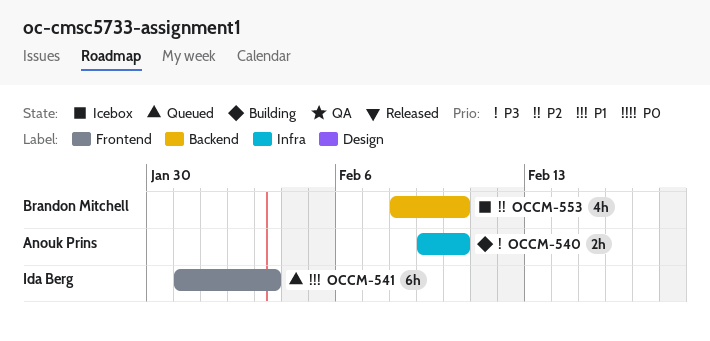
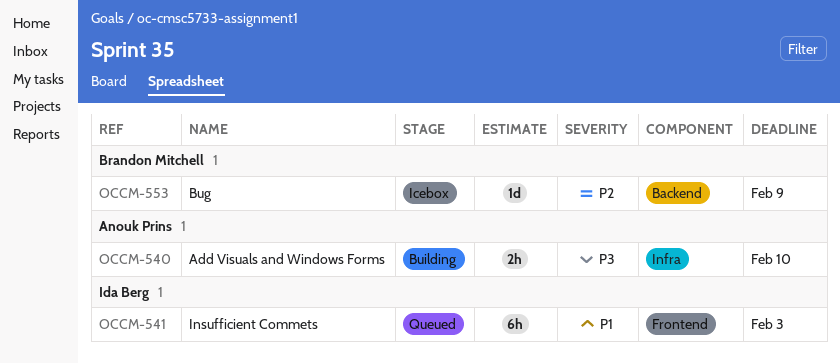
OCCM-553, estimate: 4h -> 1d
OCCM-553, due: Feb 10 -> Feb 9

